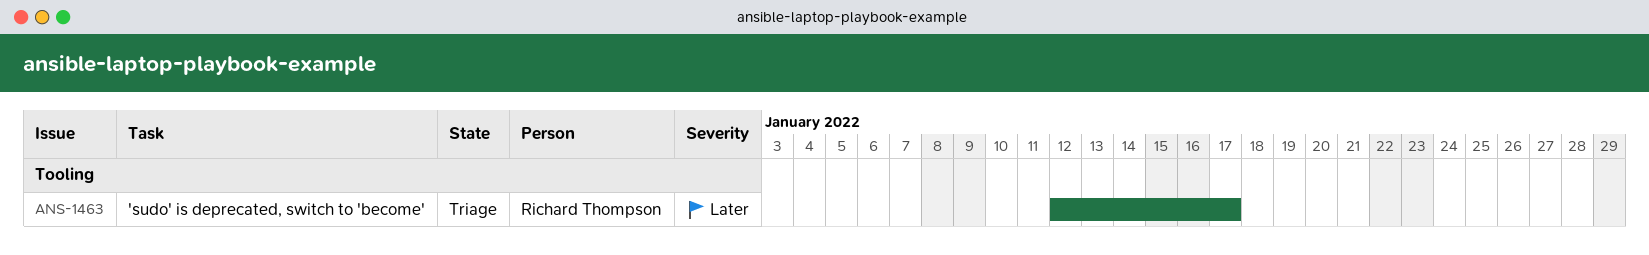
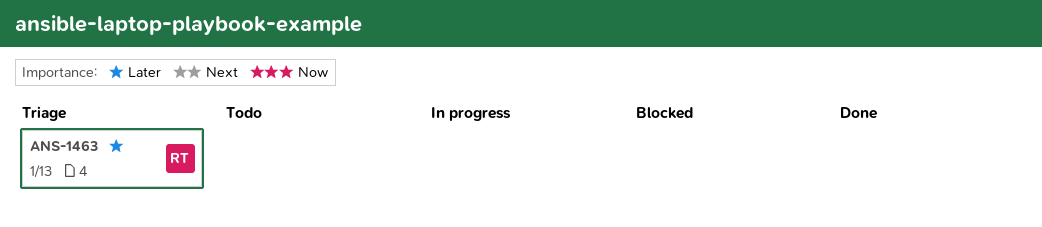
ANS-1463, due: Jan 17 -> Jan 13

